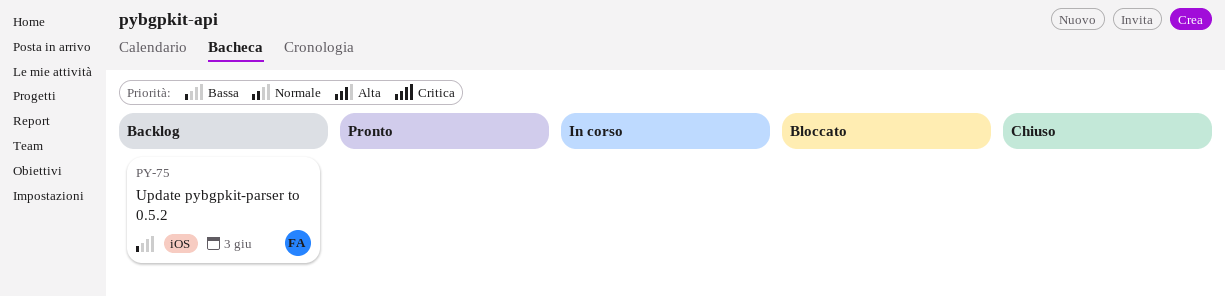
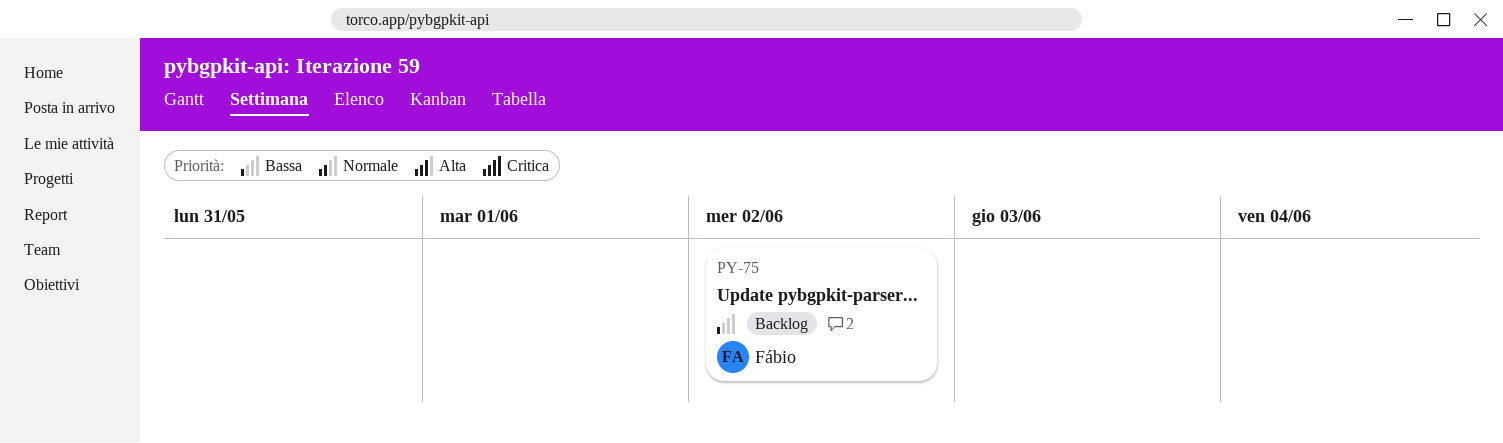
PY-75, due: Jun 3 -> Jun 2

